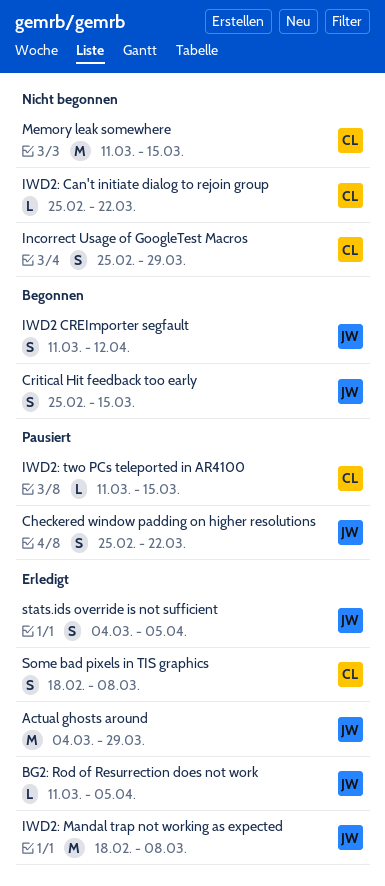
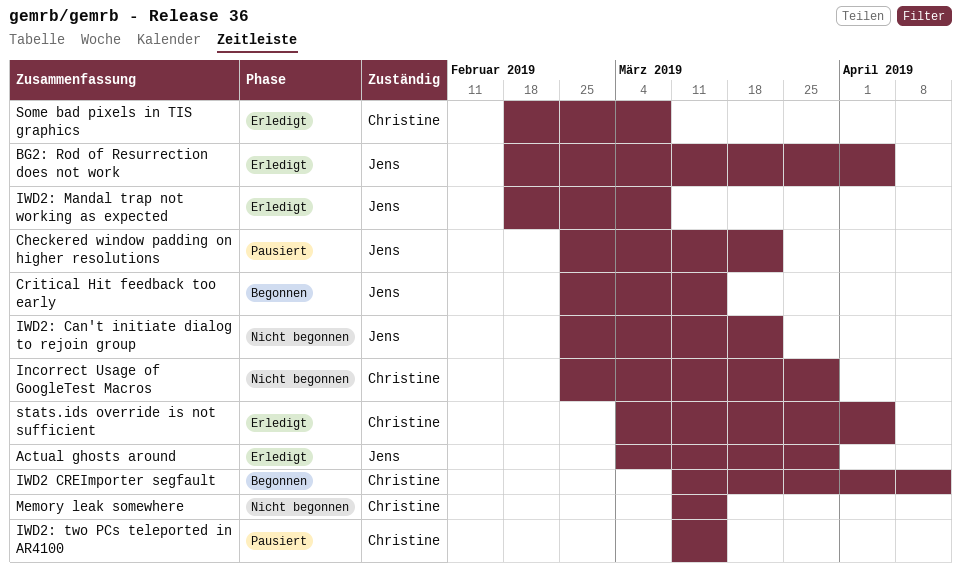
BG2: Rod of Resurrection does not work, start: Mar 11 -> Feb 18
IWD2 CREImporter segfault, owner: Jens -> Christine
IWD2: Can't initiate dialog to rejoin group, owner: Christine -> Jens
stats.ids override is not sufficient, owner: Jens -> Christine

